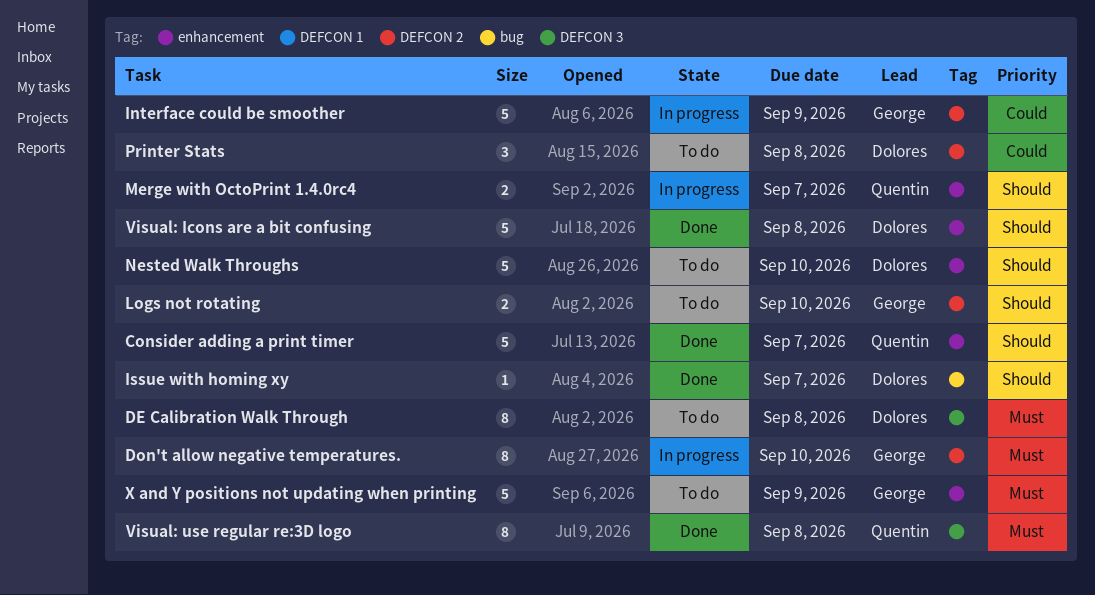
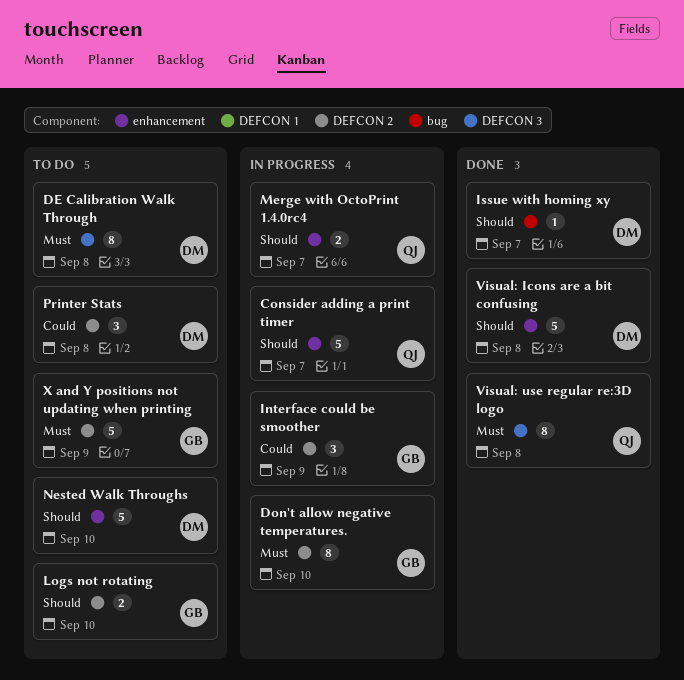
Consider adding a print timer, status: Done -> In progress
Interface could be smoother, estimate: 5 -> 3
X and Y positions not updating when printing, label: enhancement -> DEFCON 2

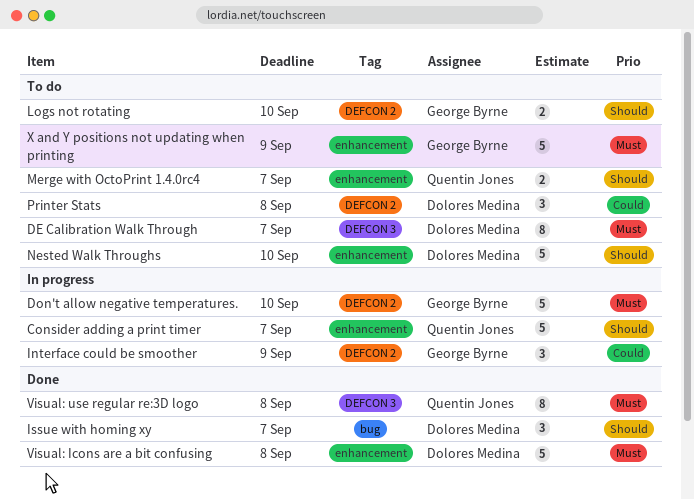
DE Calibration Walk Through, due: Sep 8 -> Sep 7
Don't allow negative temperatures., estimate: 8 -> 5
Issue with homing xy, estimate: 1 -> 3
Merge with OctoPrint 1.4.0rc4, status: In progress -> To do
Visual: Icons are a bit confusing, priority: Should -> Must
X and Y positions not updating when printing, label: DEFCON 2 -> enhancement

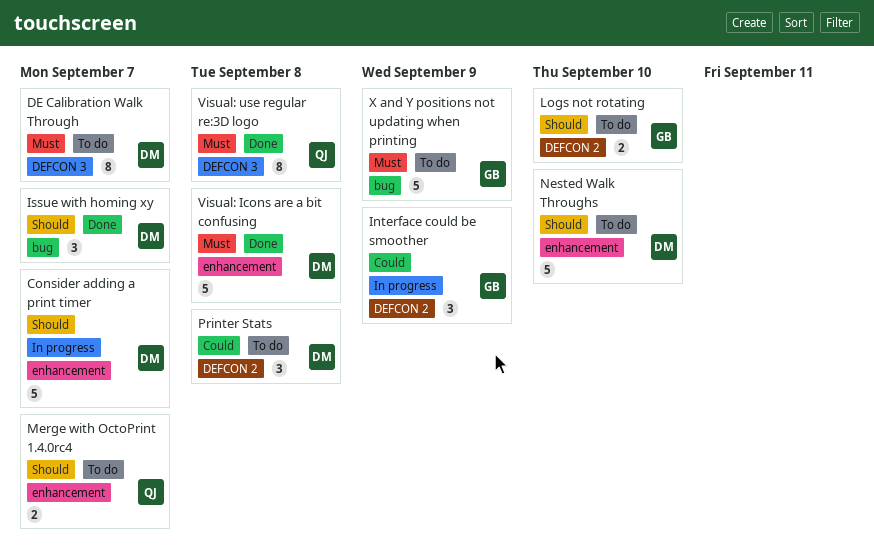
Consider adding a print timer, owner: Quentin Jones -> Dolores Medina
Don't allow negative temperatures.: present -> none
X and Y positions not updating when printing, label: enhancement -> bug

